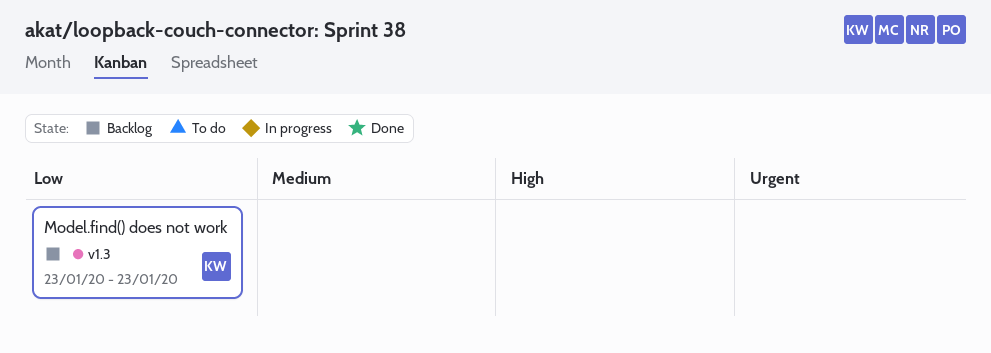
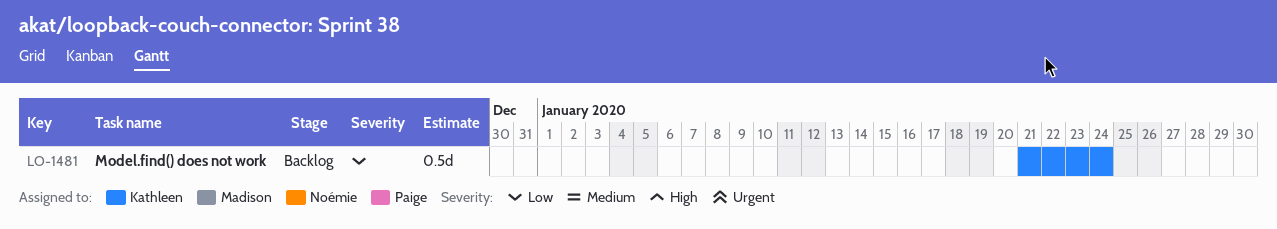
Model.find() does not work, start: Jan 23 -> Jan 21
Model.find() does not work, due: Jan 23 -> Jan 24

